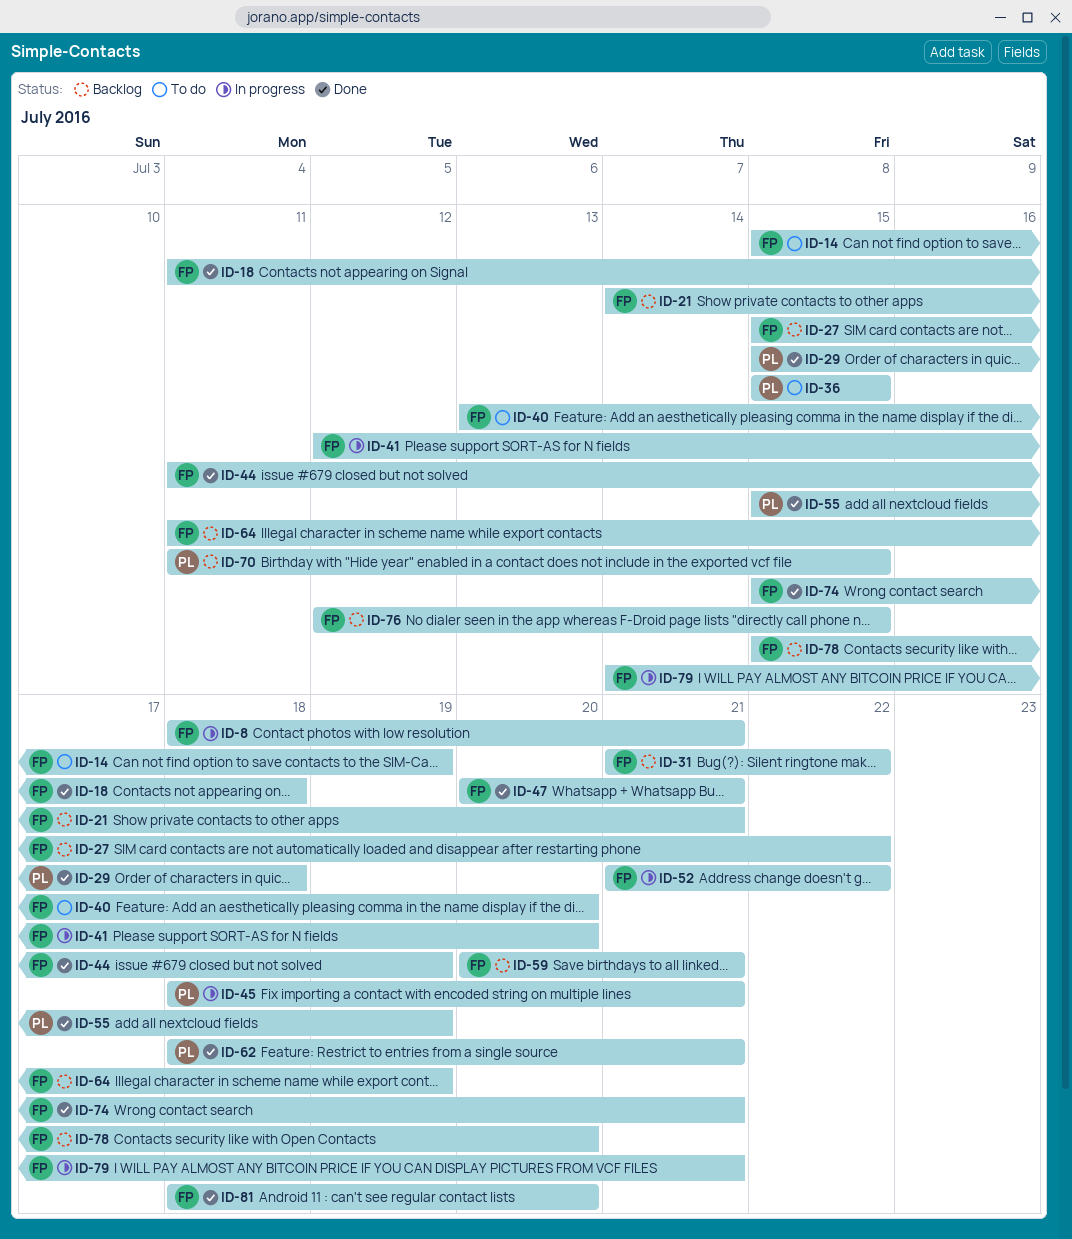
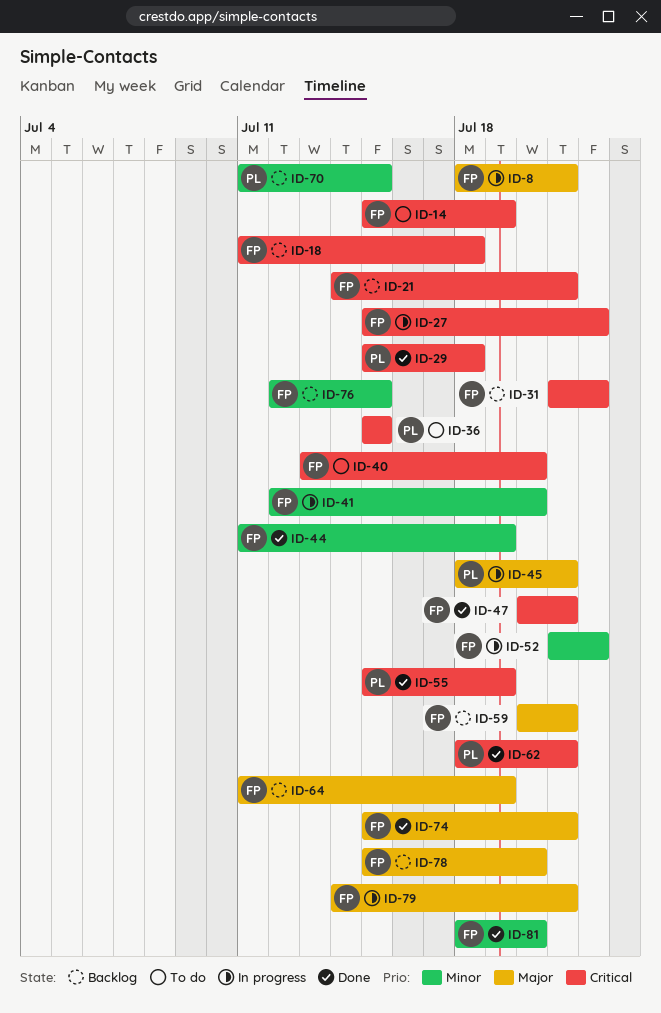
ID-18, status: Done -> Backlog
ID-27, status: Backlog -> In progress

